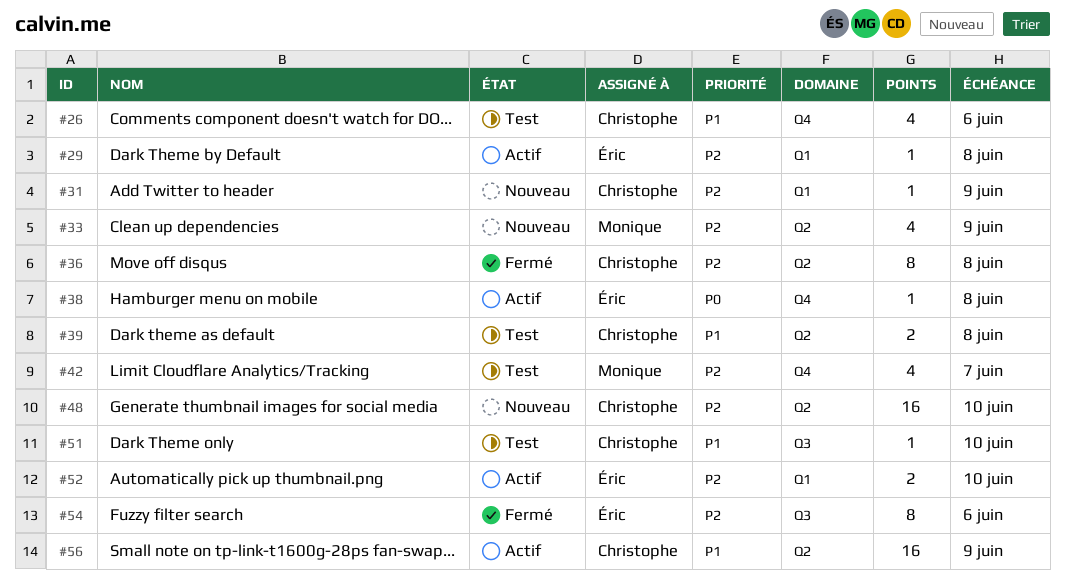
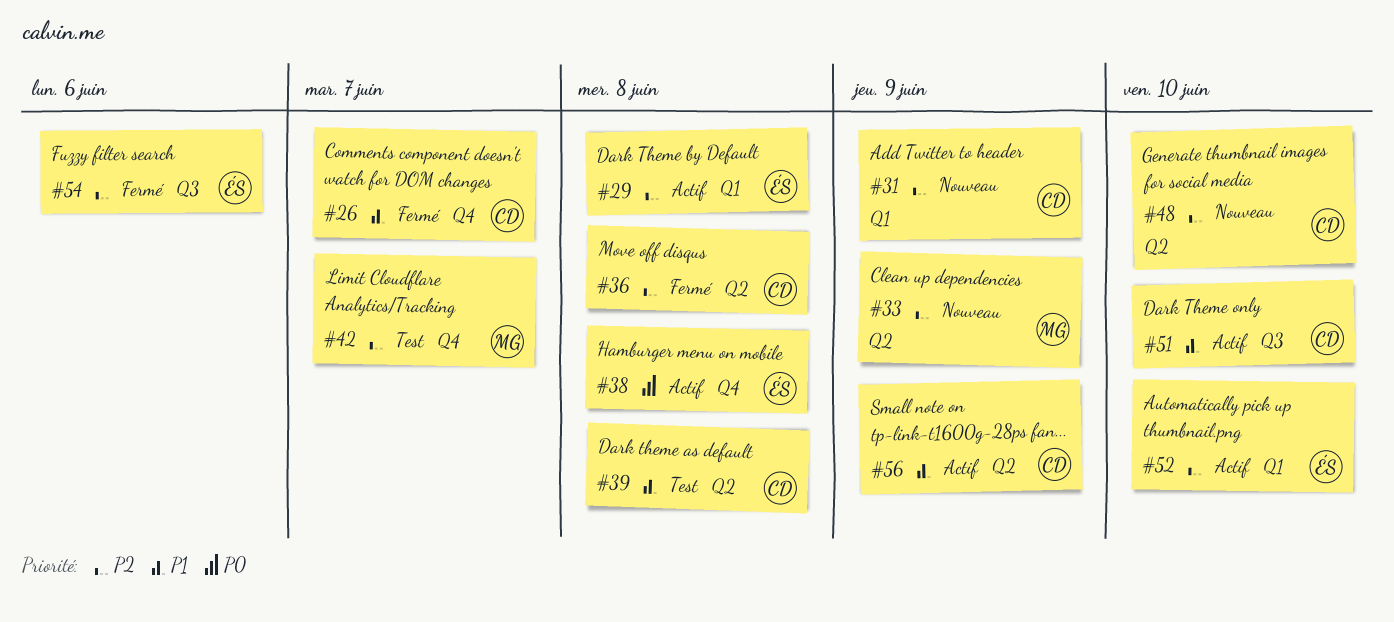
#26, status: Test -> Fermé
#26, due: Jun 6 -> Jun 7
#51, status: Test -> Actif

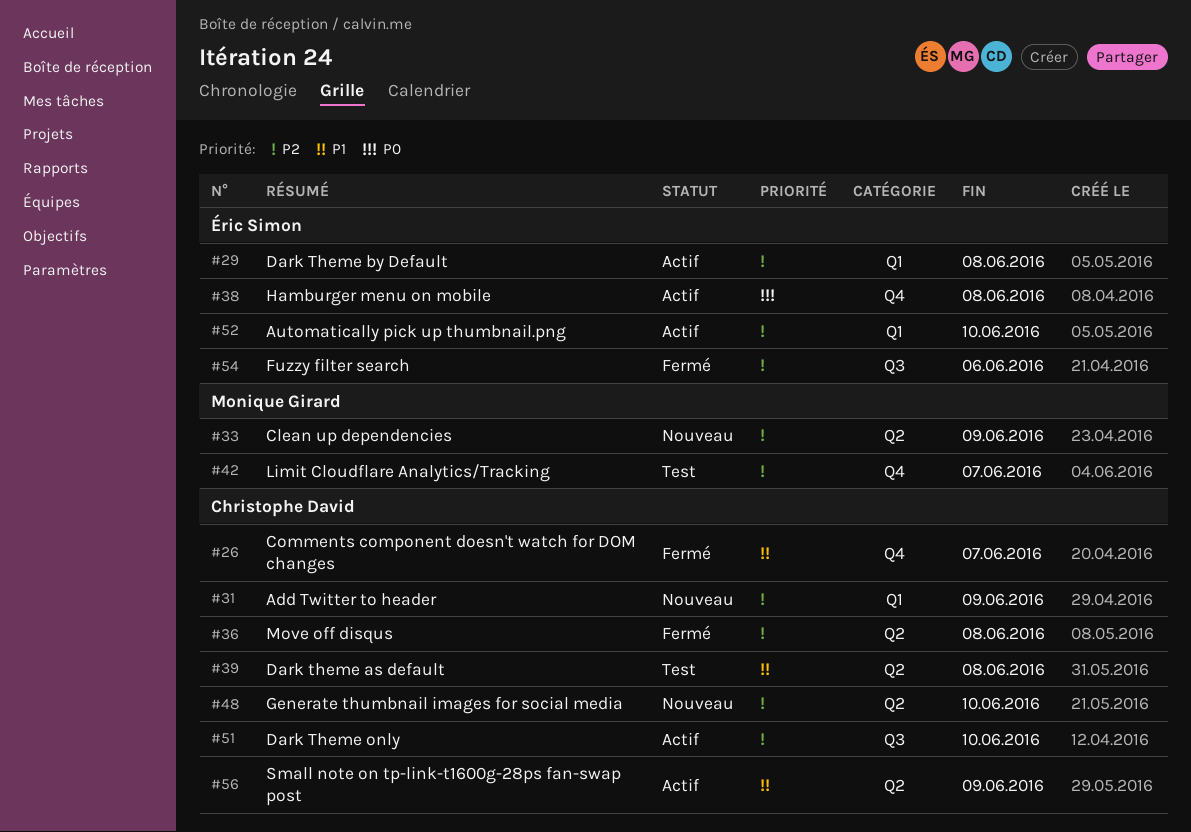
#51, priority: P1 -> P2

